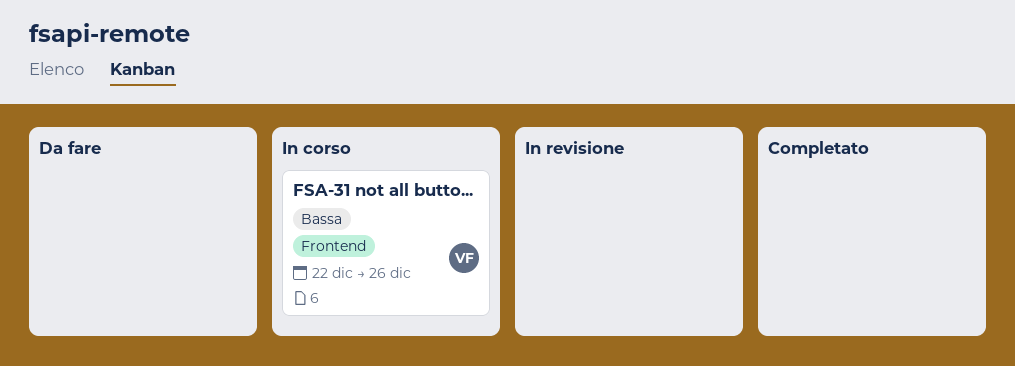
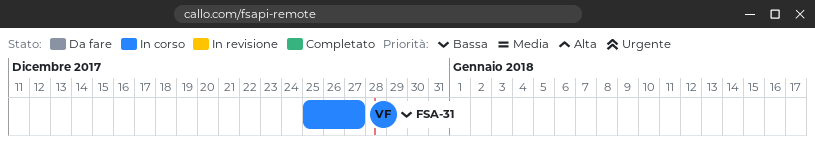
FSA-31, start: Dec 22 -> Dec 25
FSA-31, due: Dec 26 -> Dec 27

